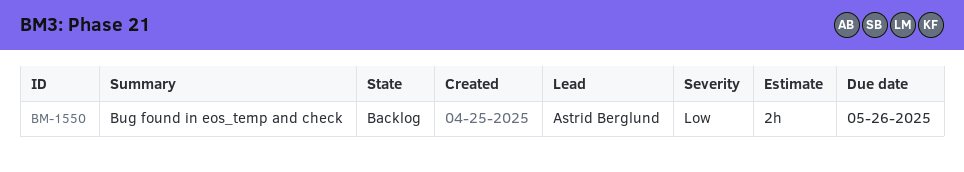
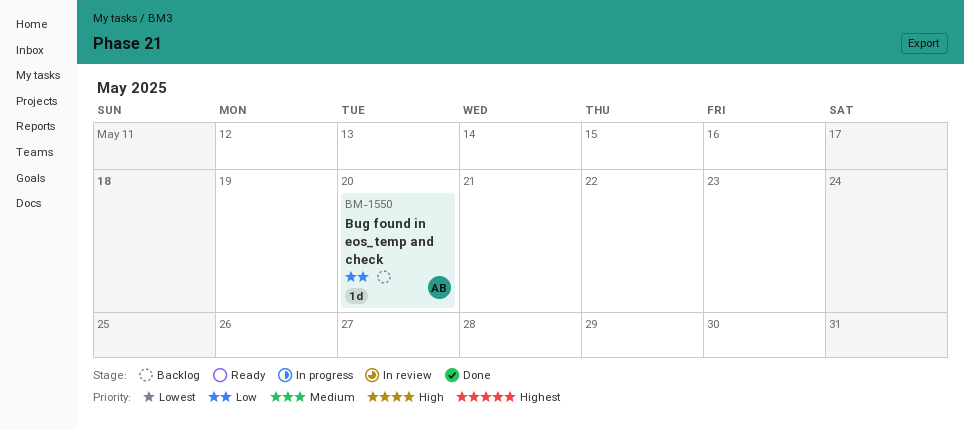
BM-1550, estimate: 2h -> 1d
BM-1550, due: May 26 -> May 20

